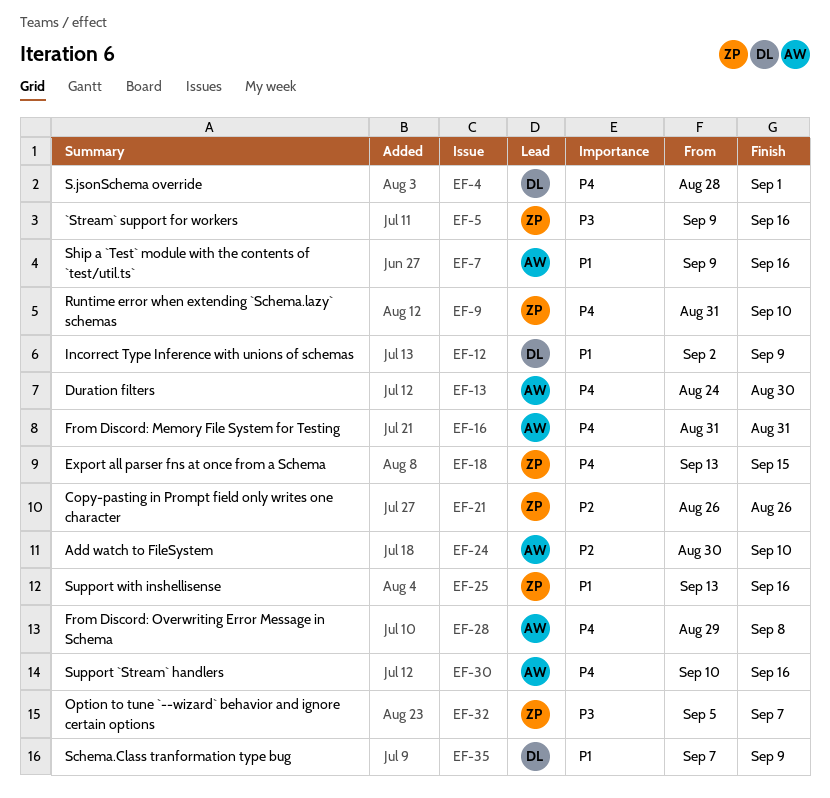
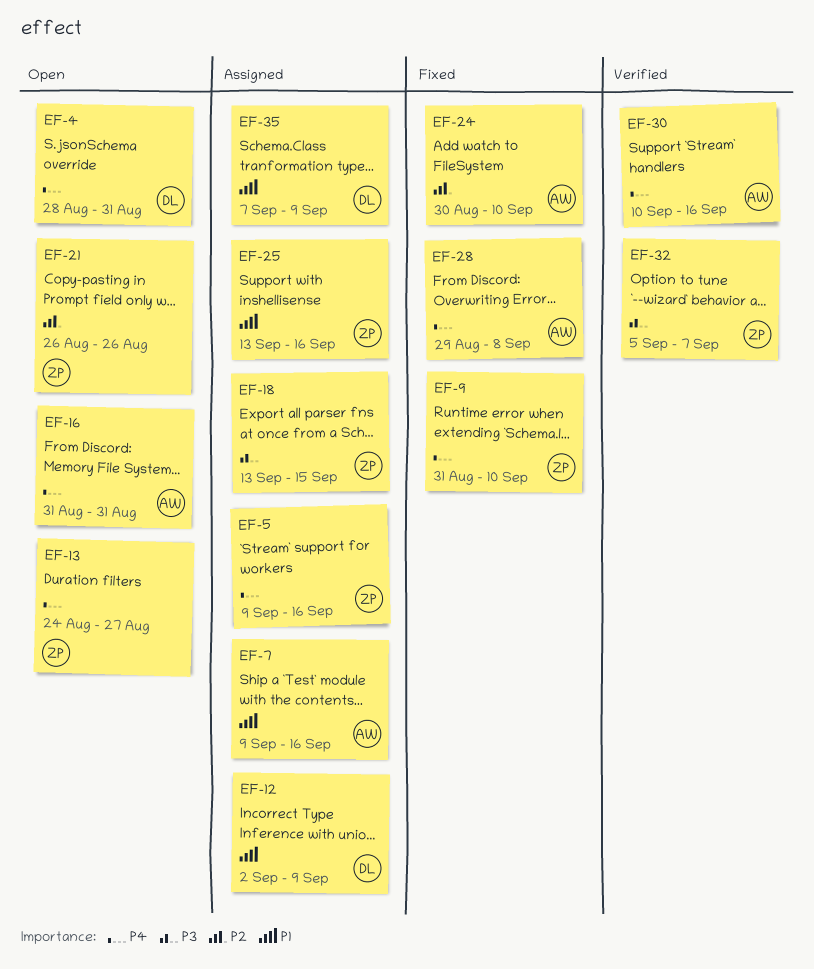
EF-4, due: Sep 1 -> Aug 31
EF-5, priority: P3 -> P4
EF-13, owner: AW -> ZP
EF-13, due: Aug 30 -> Aug 27
EF-18, priority: P4 -> P3

